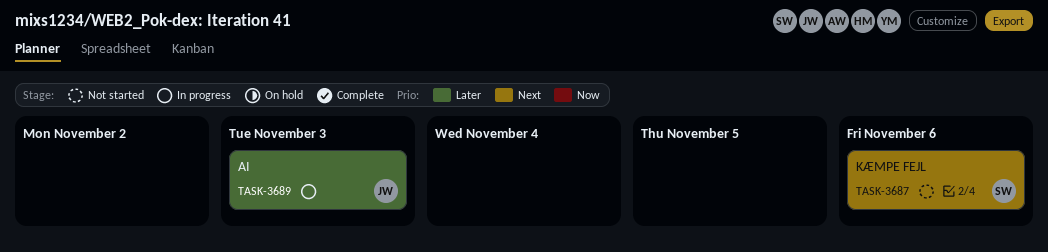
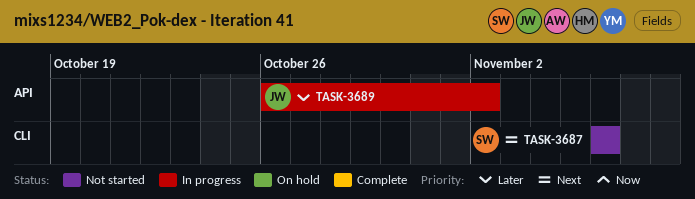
TASK-3689, due: Nov 3 -> Nov 2

